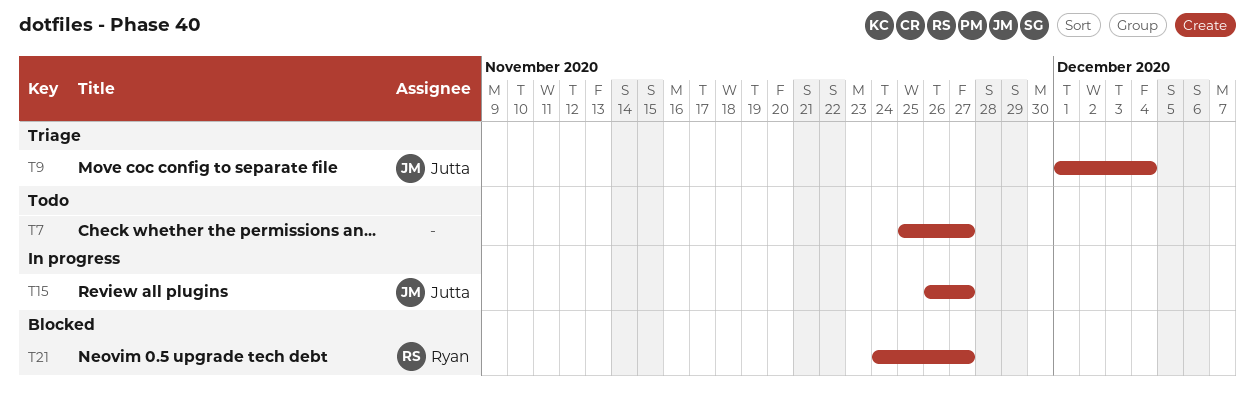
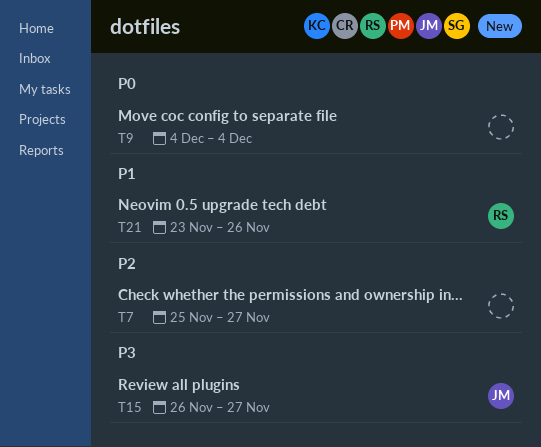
T9, owner: Jutta -> none
T9, start: Dec 1 -> Dec 4
T21, start: Nov 24 -> Nov 23
T21, due: Nov 27 -> Nov 26

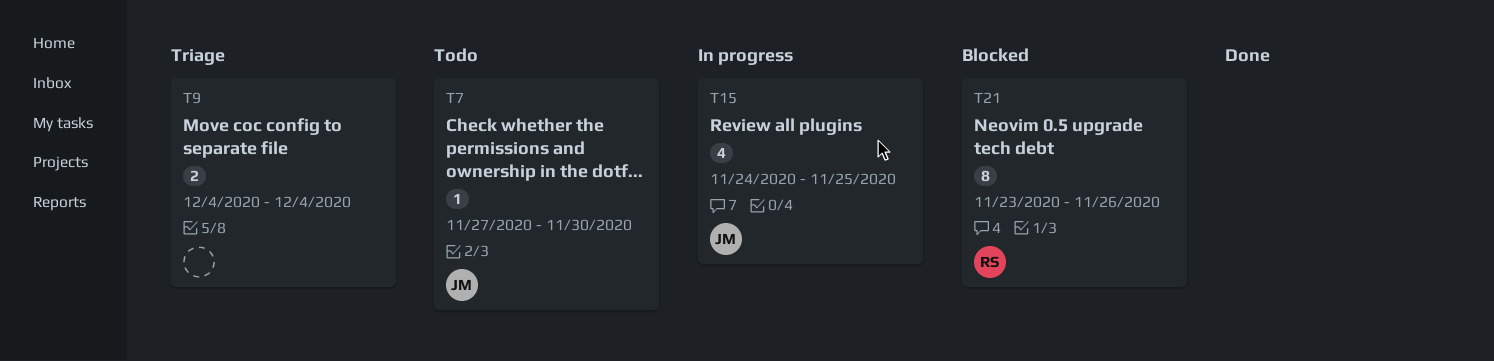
T7, owner: none -> JM
T7, start: Nov 25 -> Nov 27
T7, due: Nov 27 -> Nov 30
T15, start: Nov 26 -> Nov 24
T15, due: Nov 27 -> Nov 25

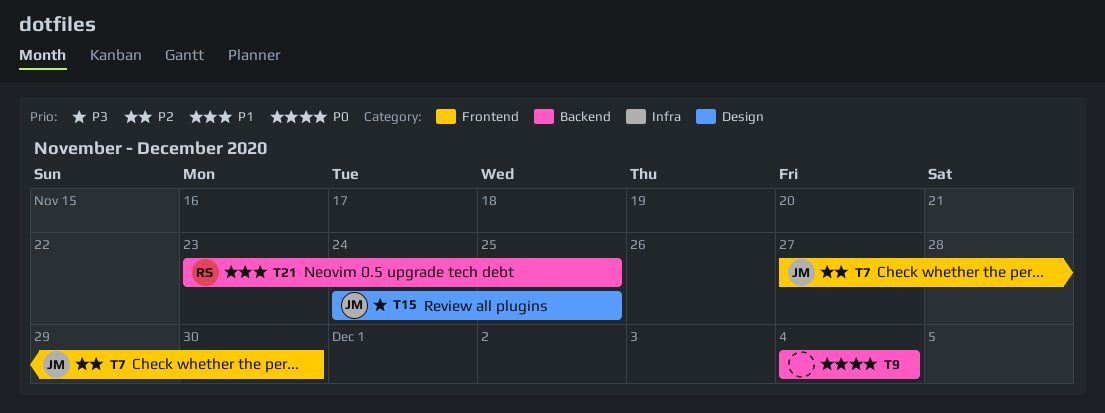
T21, due: Nov 26 -> Nov 25

